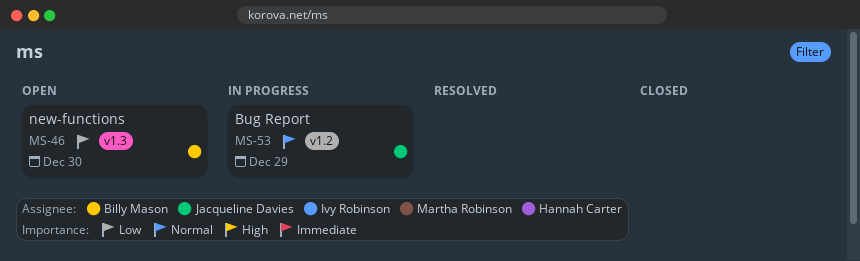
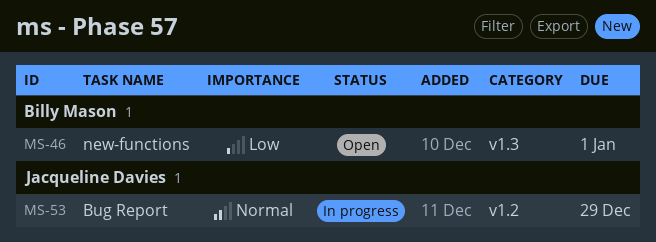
MS-46, due: Dec 30 -> Jan 1

